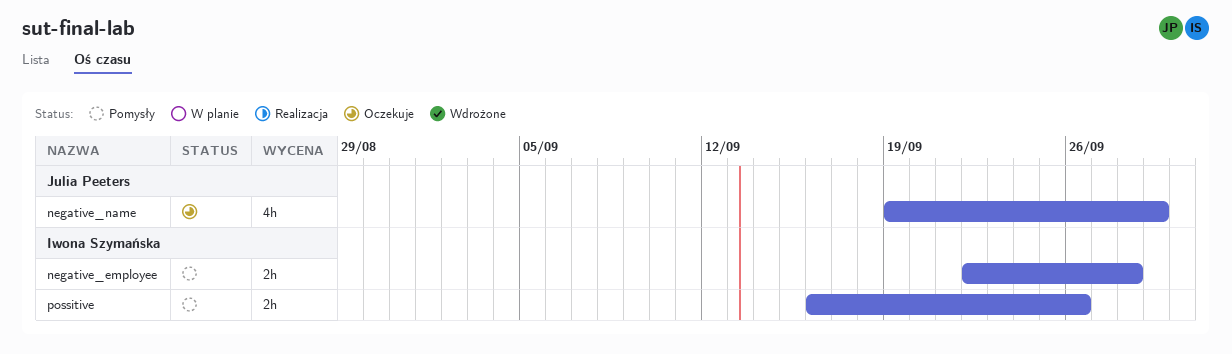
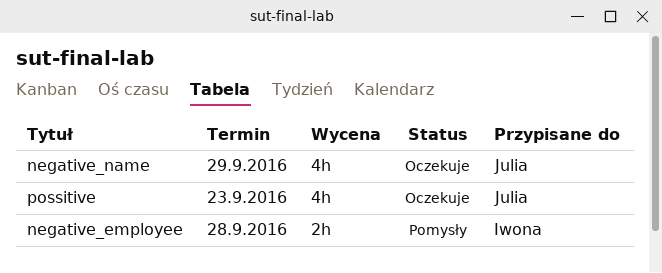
possitive, status: Pomysły -> Oczekuje
possitive, owner: Iwona Szymańska -> Julia Peeters
possitive, estimate: 2h -> 4h
possitive, due: Sep 26 -> Sep 23

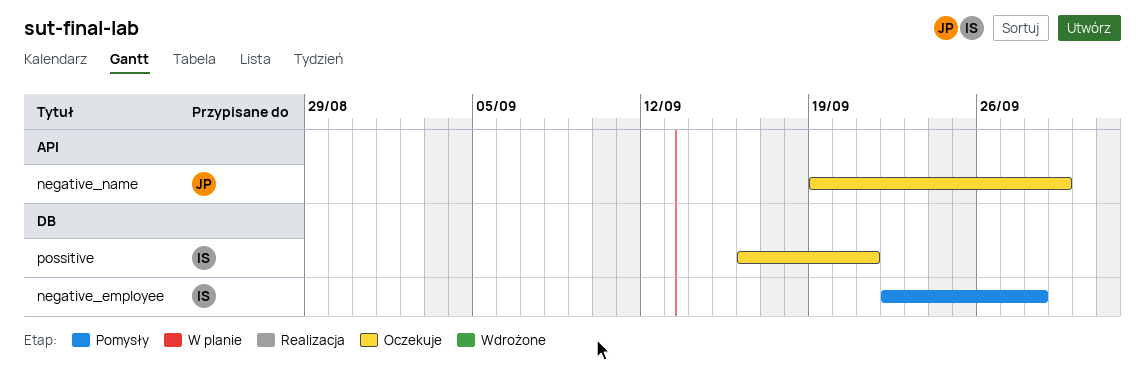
possitive, owner: Julia -> Iwona
possitive, due: Sep 23 -> Sep 21

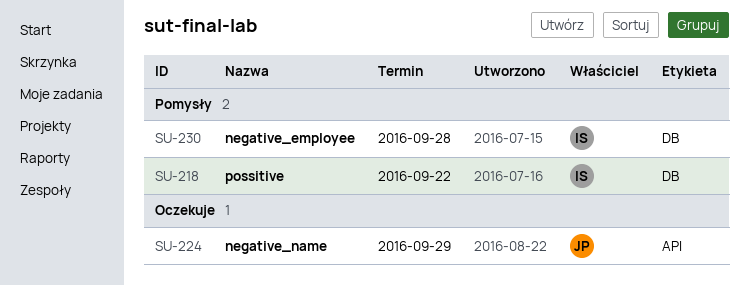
possitive, status: Oczekuje -> Pomysły
possitive, due: Sep 21 -> Sep 22

